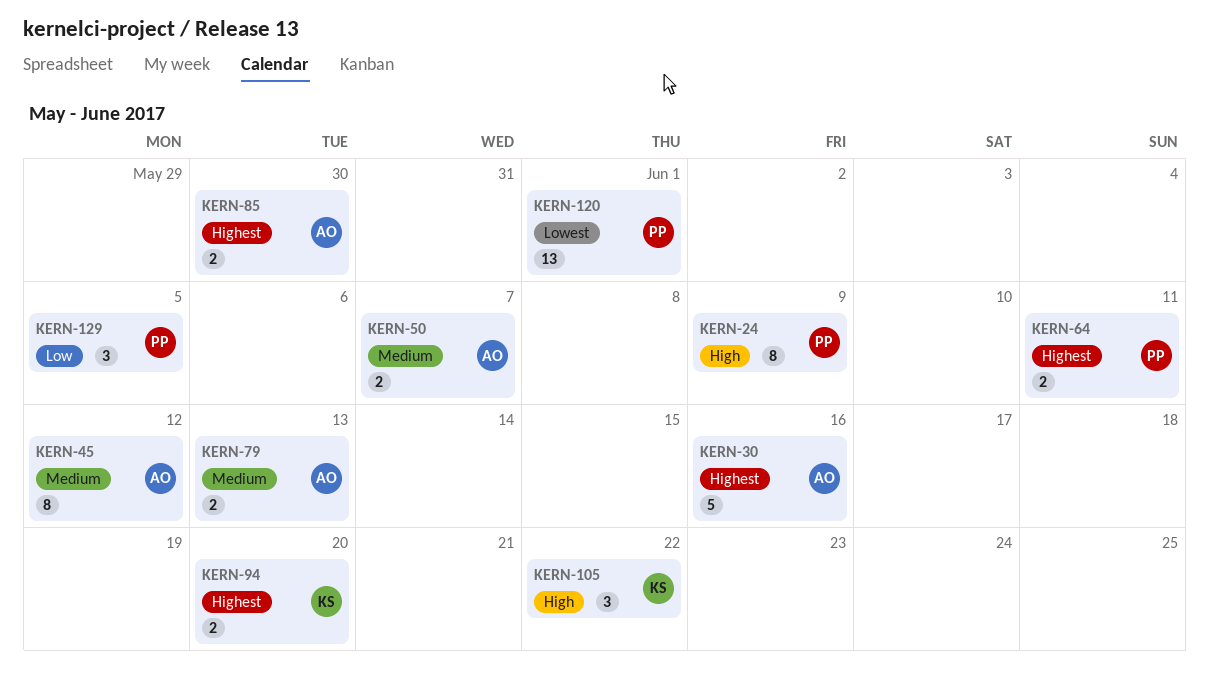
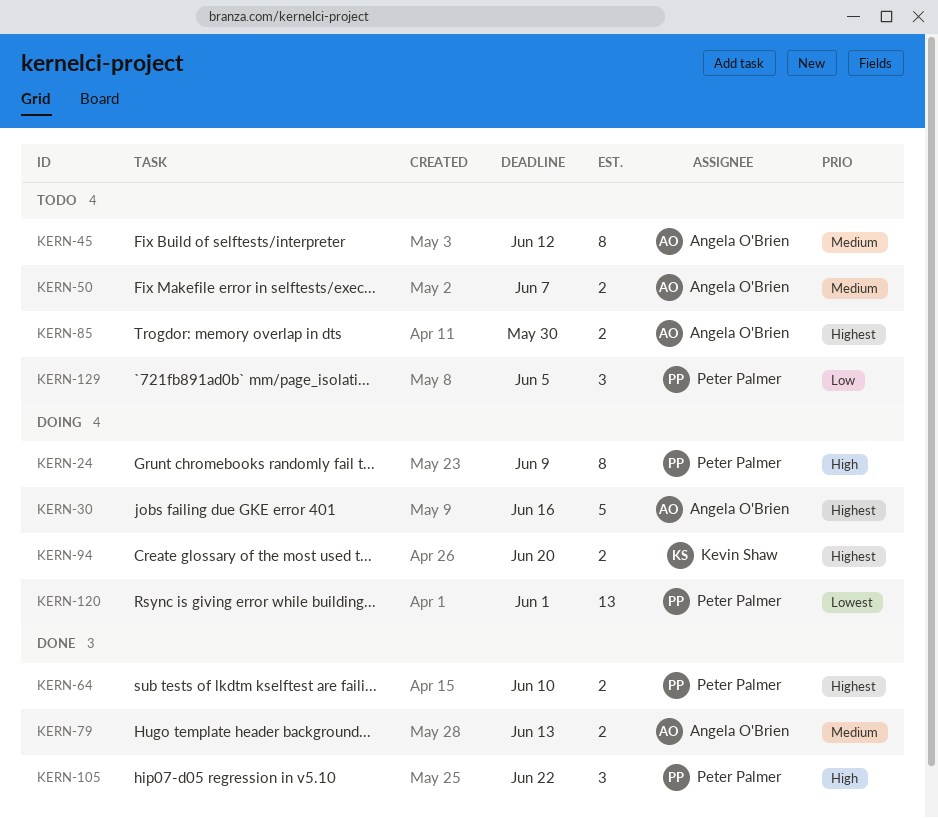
KERN-64, due: Jun 11 -> Jun 10
KERN-105, owner: Kevin Shaw -> Peter Palmer

